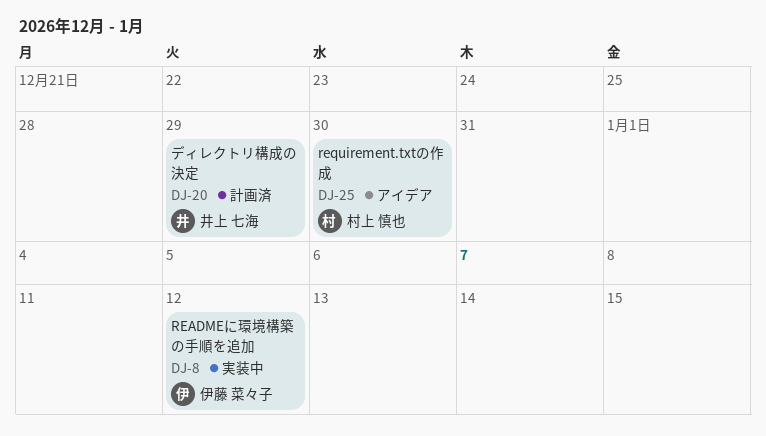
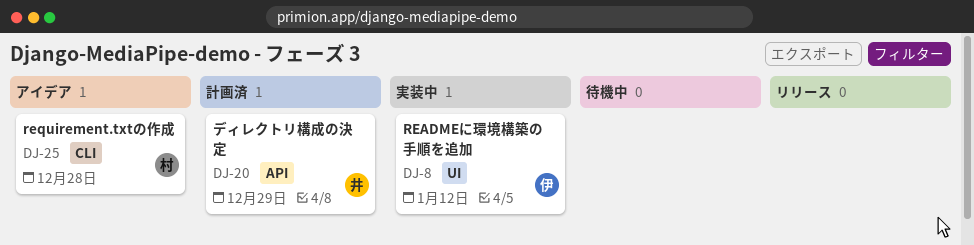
DJ-25, due: Dec 30 -> Dec 28

